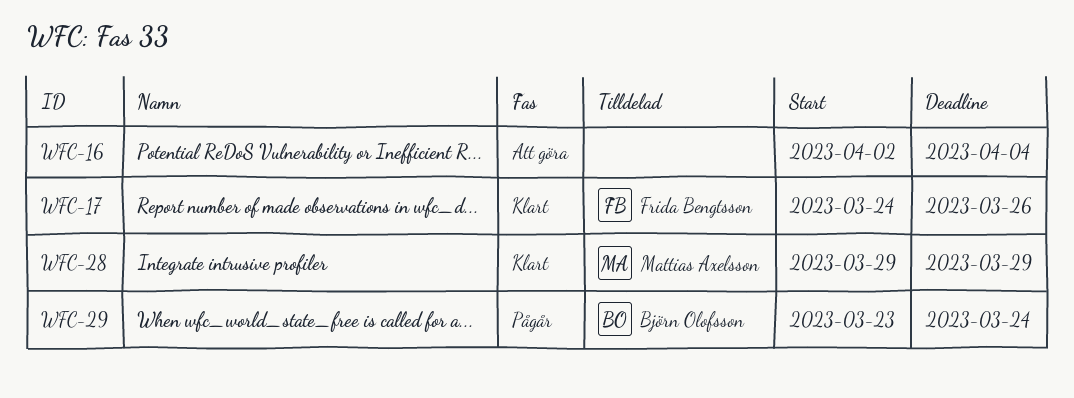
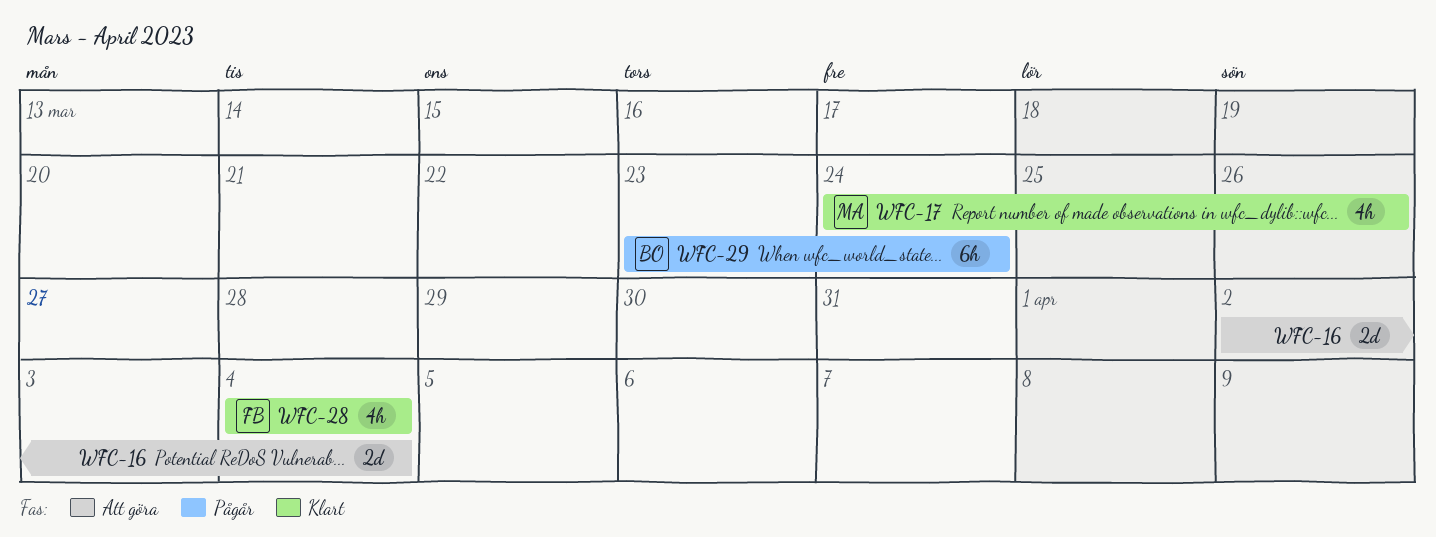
WFC-17, owner: Frida Bengtsson -> Mattias Axelsson
WFC-28, owner: Mattias Axelsson -> Frida Bengtsson
WFC-28, start: Mar 29 -> Apr 4
WFC-28, due: Mar 29 -> Apr 4

